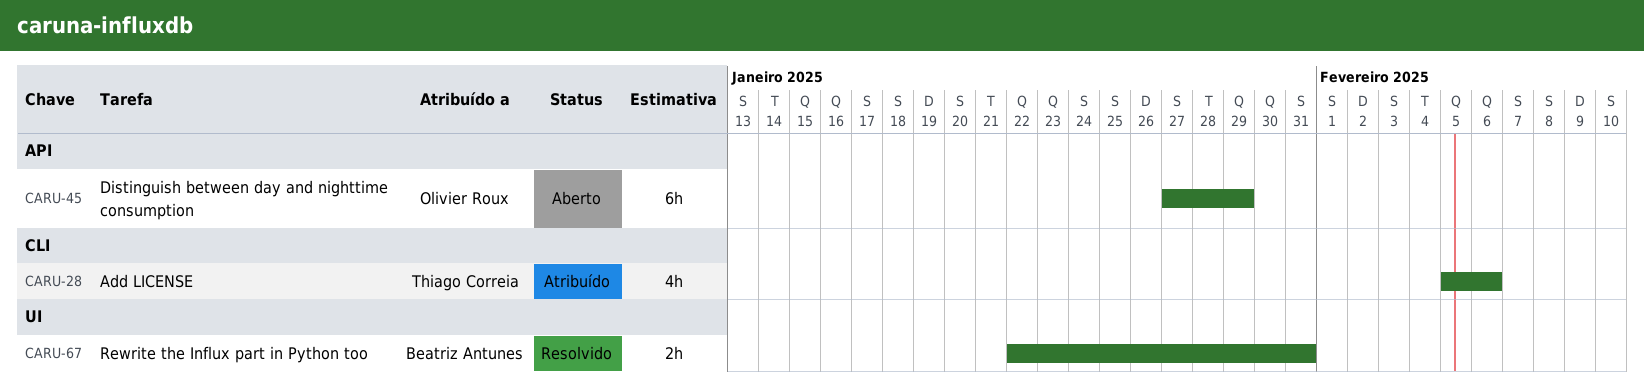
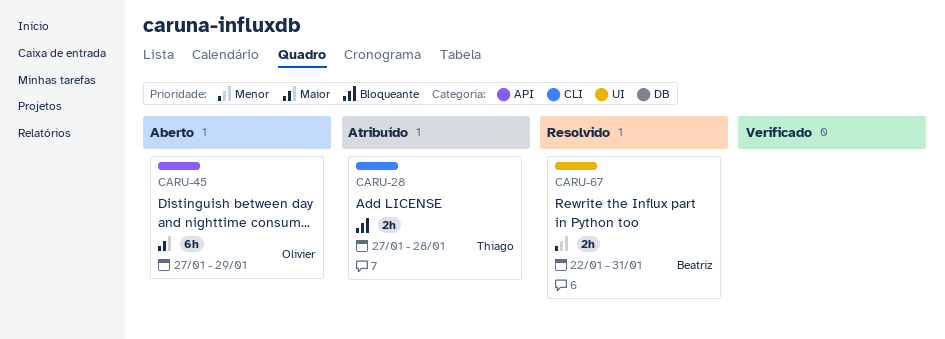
CARU-28, estimate: 4h -> 2h
CARU-28, start: Feb 5 -> Jan 27
CARU-28, due: Feb 6 -> Jan 28

